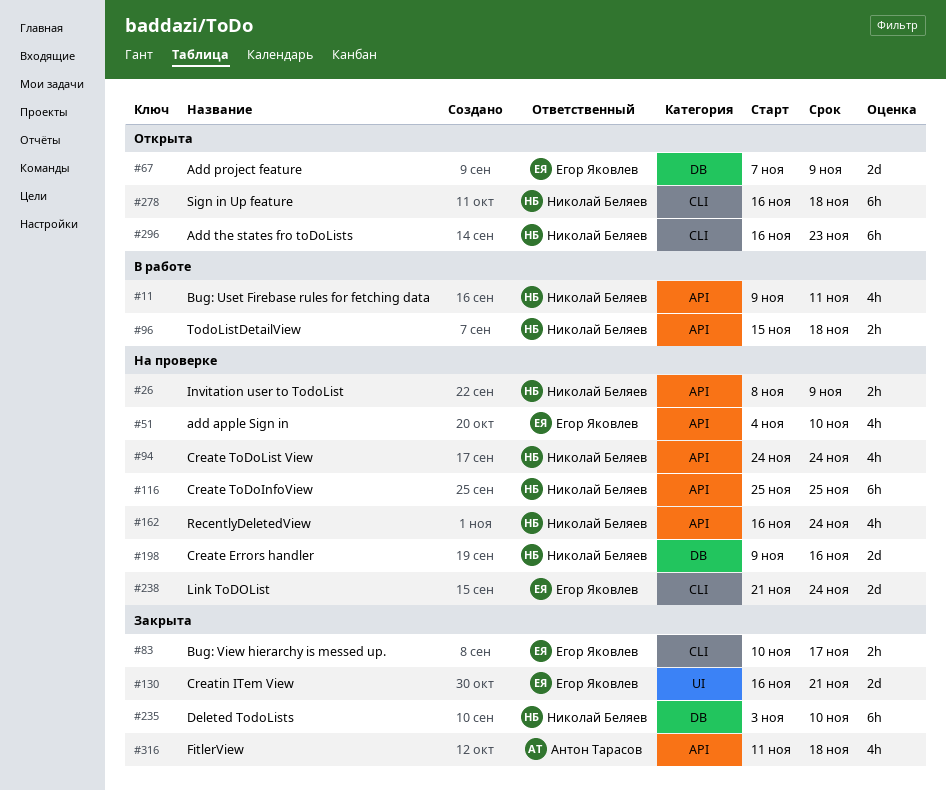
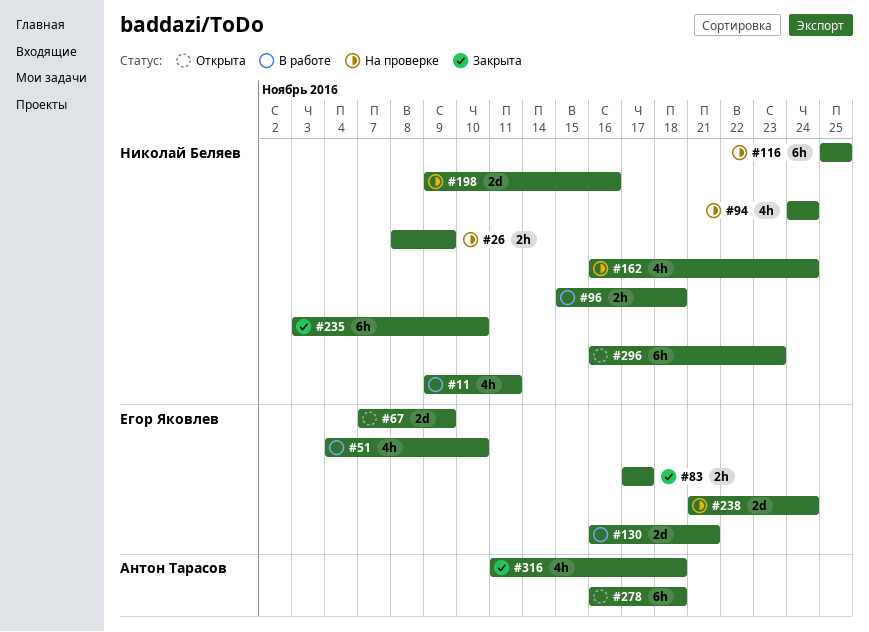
#51, status: На проверке -> В работе
#83, start: Nov 10 -> Nov 17
#130, status: Закрыта -> В работе
#278, owner: Николай Беляев -> Антон Тарасов

